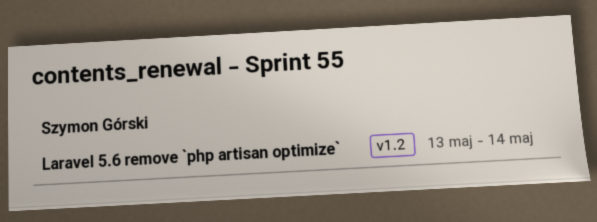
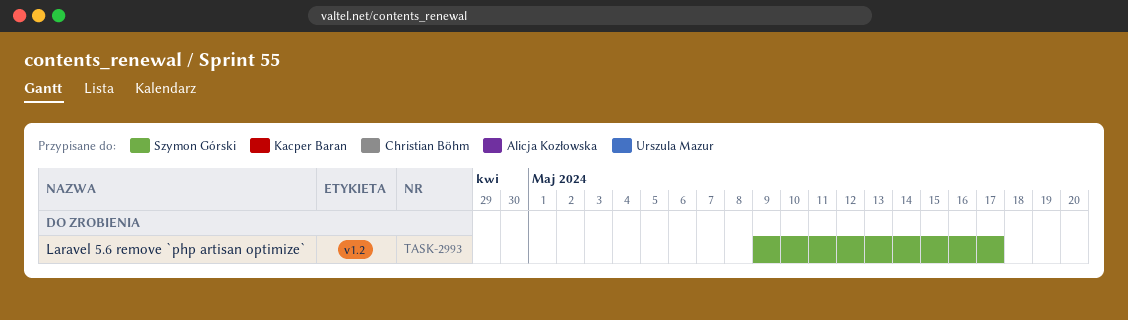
Laravel 5.6 remove `php artisan optimize`, start: May 13 -> May 9
Laravel 5.6 remove `php artisan optimize`, due: May 14 -> May 17

